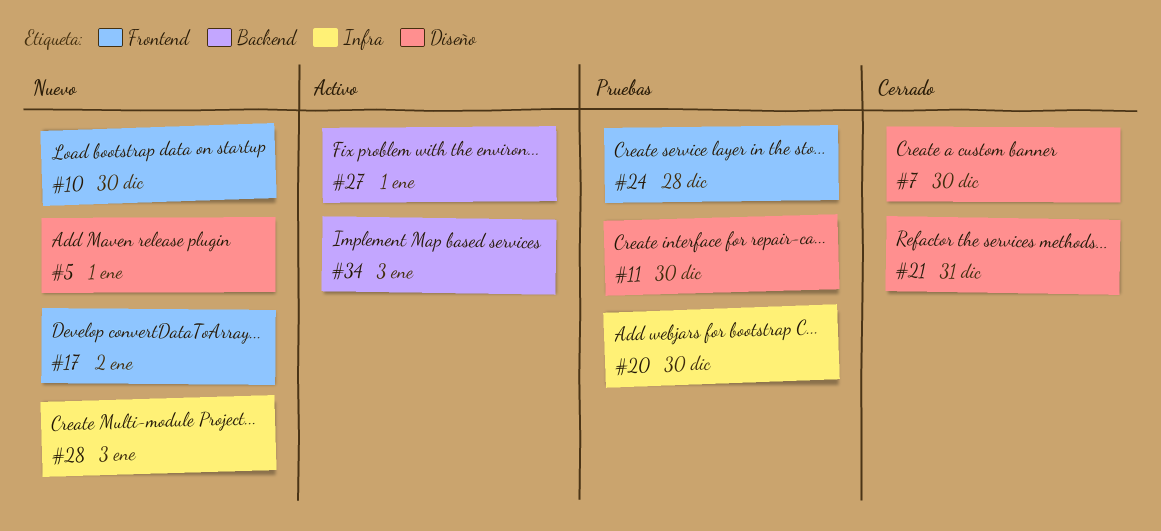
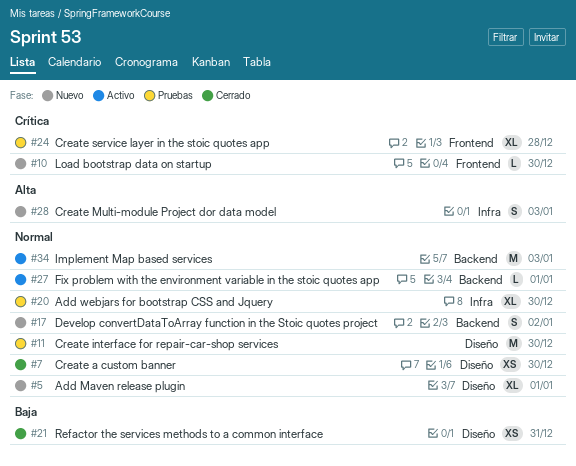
#17, label: Frontend -> Backend

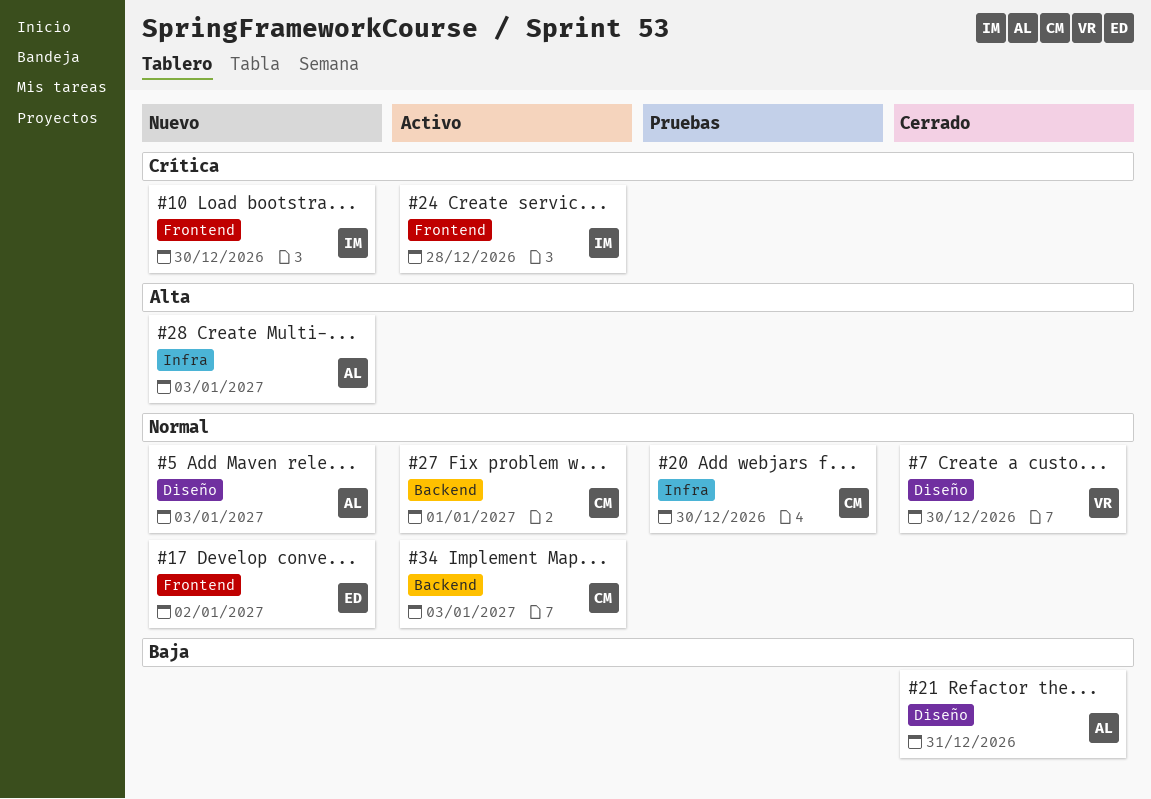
#5, due: Jan 1 -> Jan 3
#11: present -> none
#17, label: Backend -> Frontend
#24, status: Pruebas -> Activo

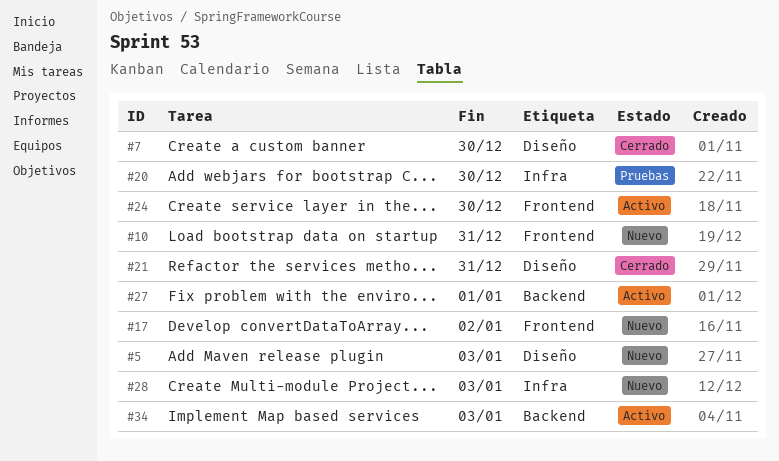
#10, due: Dec 30 -> Dec 31
#24, due: Dec 28 -> Dec 30

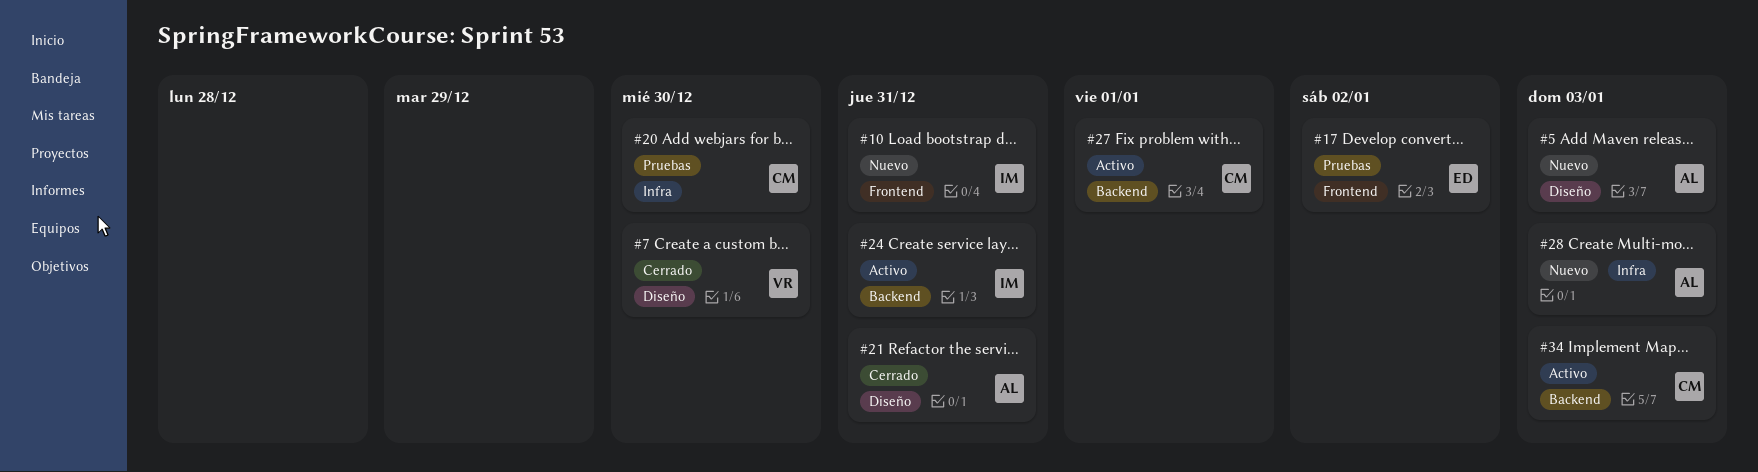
#17, status: Nuevo -> Pruebas
#24, label: Frontend -> Backend
#24, due: Dec 30 -> Dec 31

